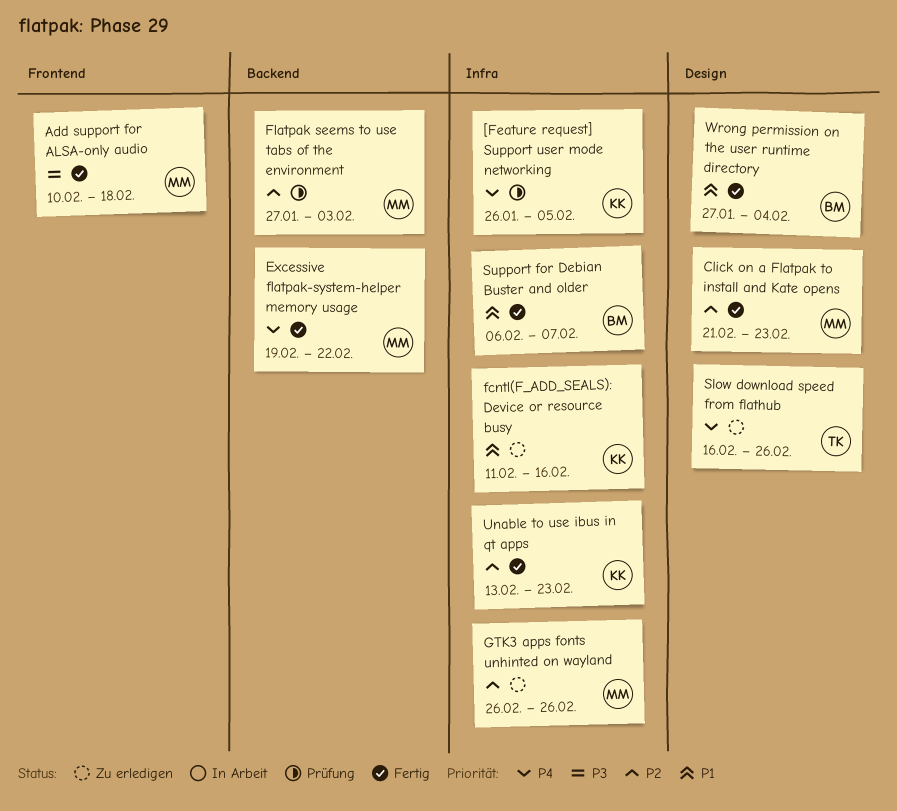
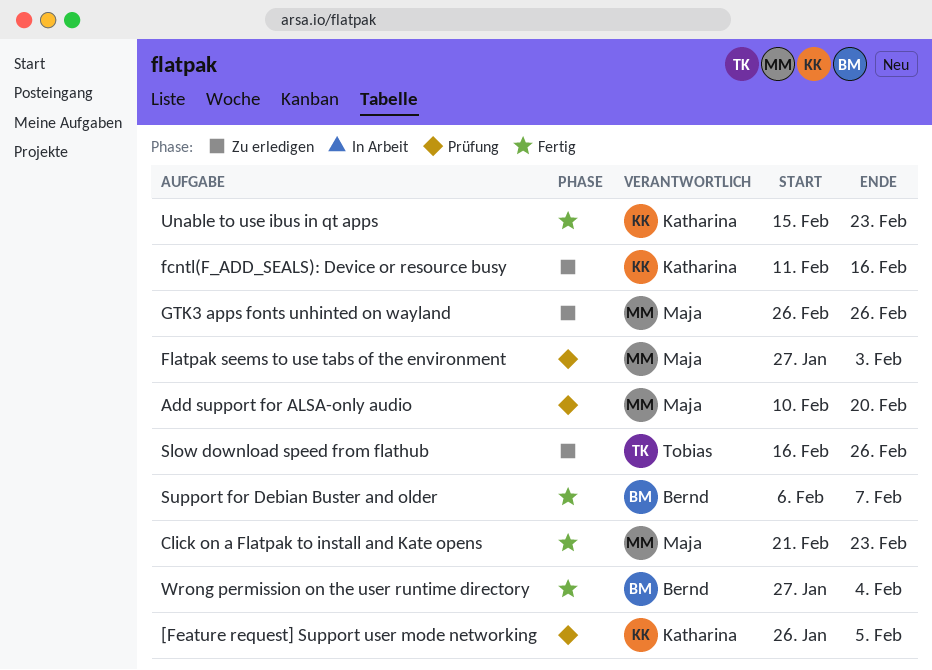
Add support for ALSA-only audio, status: Fertig -> Prüfung
Add support for ALSA-only audio, due: Feb 18 -> Feb 20
Excessive flatpak-system-helper memory usage: present -> none
Unable to use ibus in qt apps, start: Feb 13 -> Feb 15

